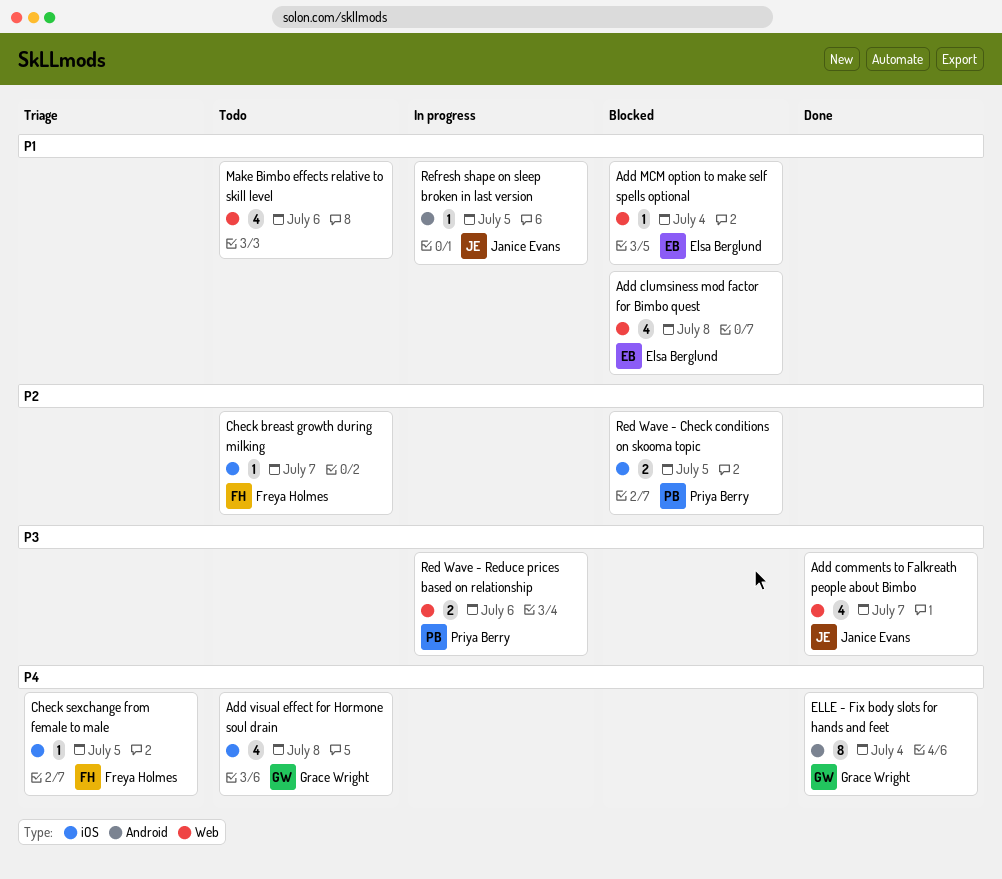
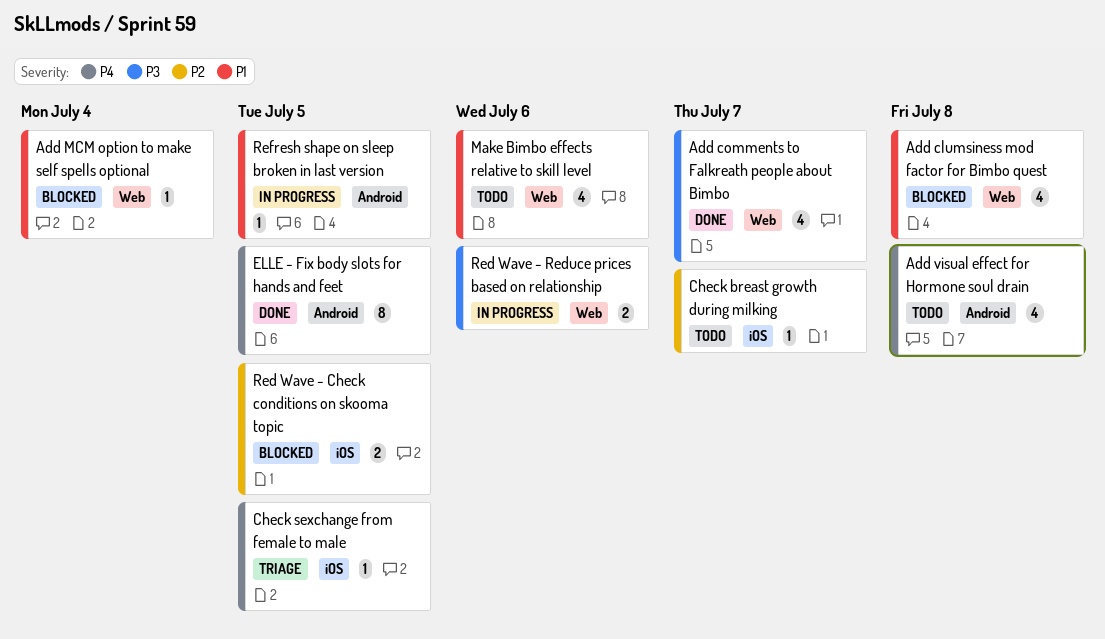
Add visual effect for Hormone soul drain, label: iOS -> Android
ELLE - Fix body slots for hands and feet, due: Jul 4 -> Jul 5

